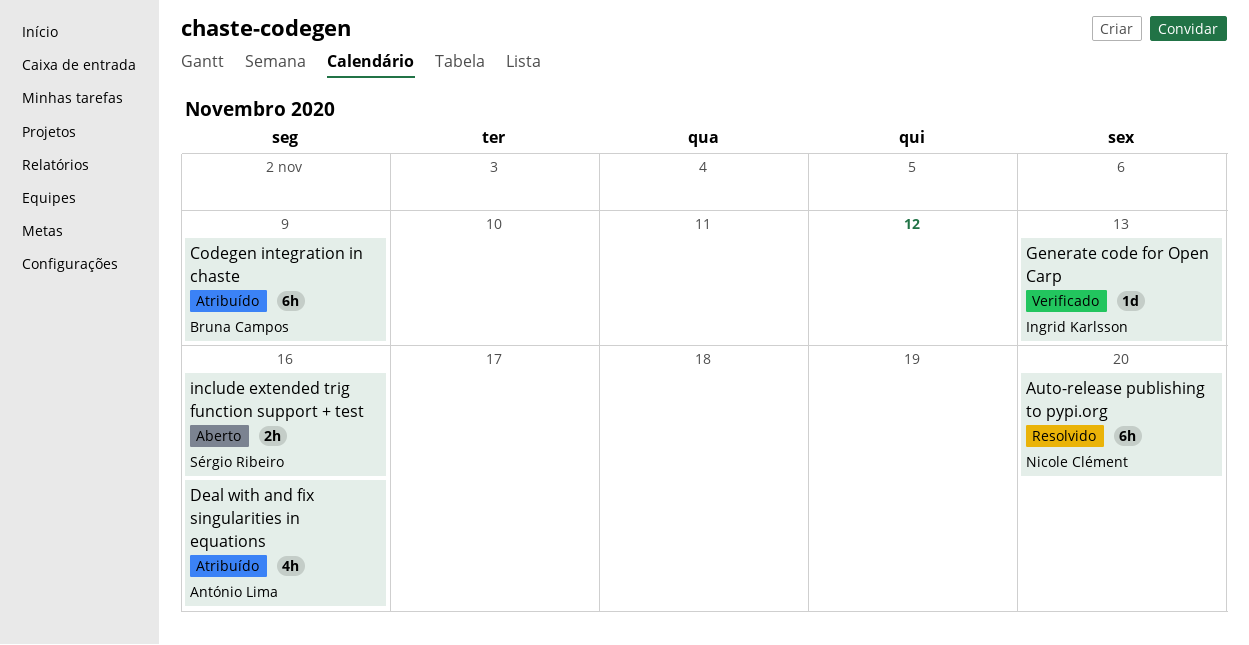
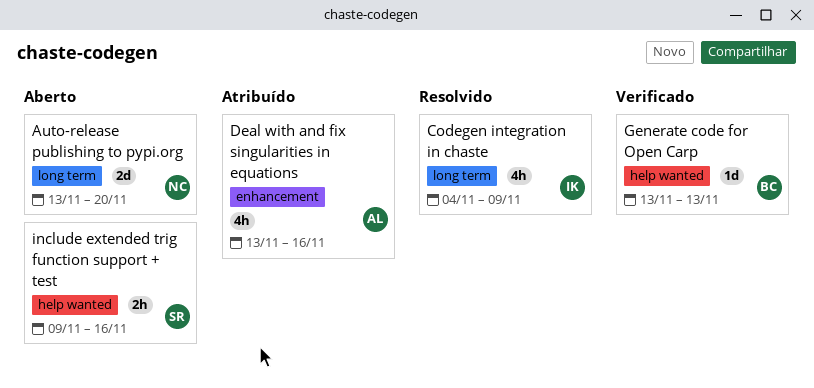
Auto-release publishing to pypi.org, status: Resolvido -> Aberto
Auto-release publishing to pypi.org, estimate: 6h -> 2d
Codegen integration in chaste, status: Atribuído -> Resolvido
Codegen integration in chaste, owner: Bruna Campos -> Ingrid Karlsson
Codegen integration in chaste, estimate: 6h -> 4h
Generate code for Open Carp, owner: Ingrid Karlsson -> Bruna Campos

